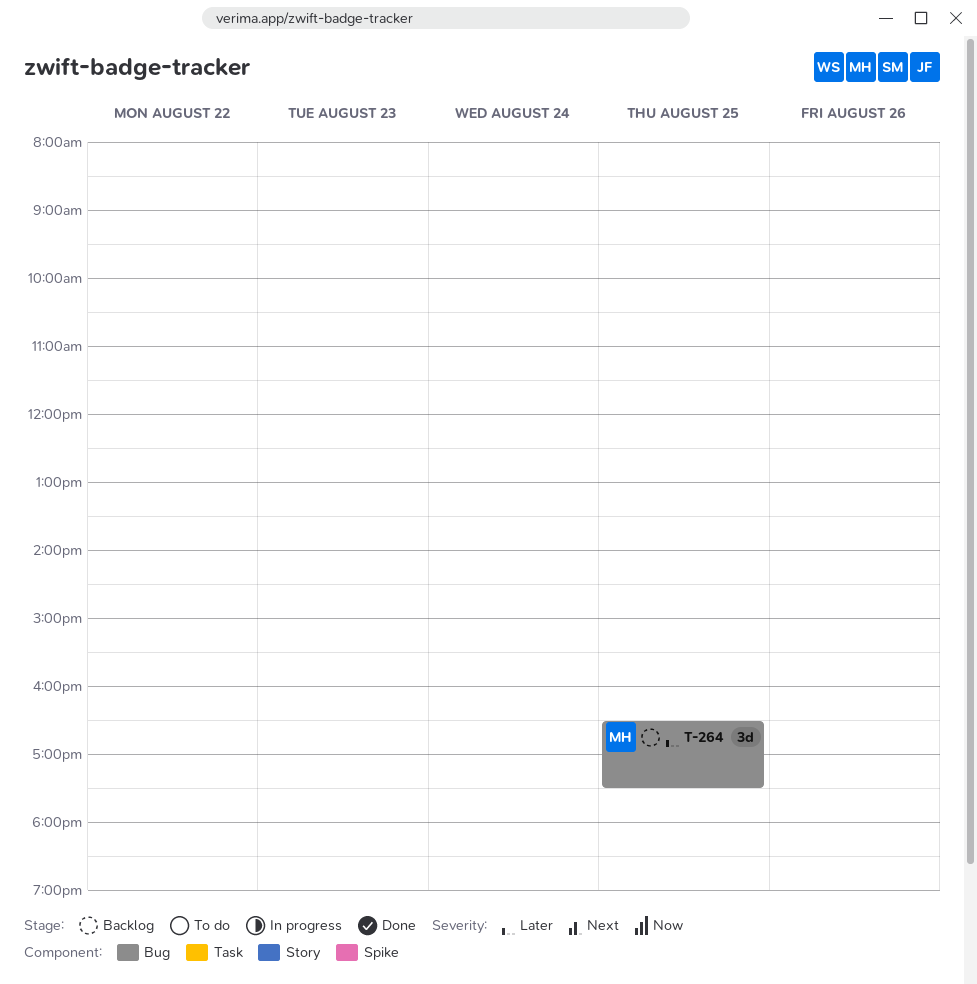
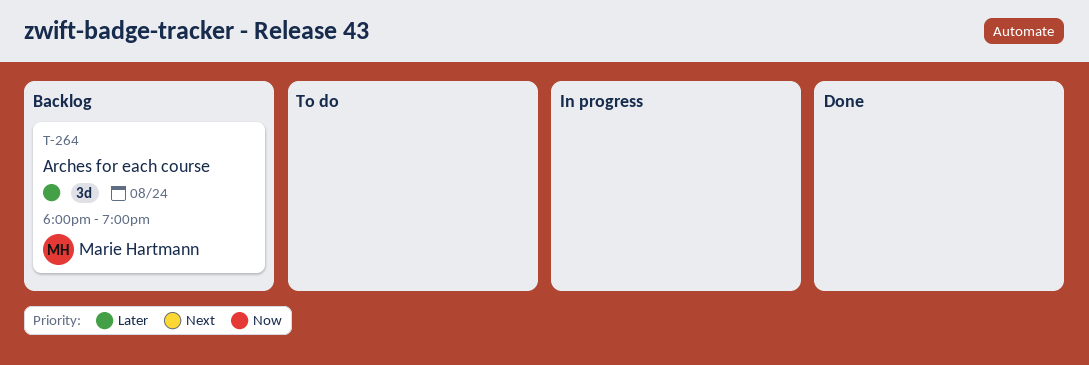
T-264, day: Aug 25 -> Aug 24
T-264, begins: 16:30 -> 18:00
T-264, ends: 17:30 -> 19:00

